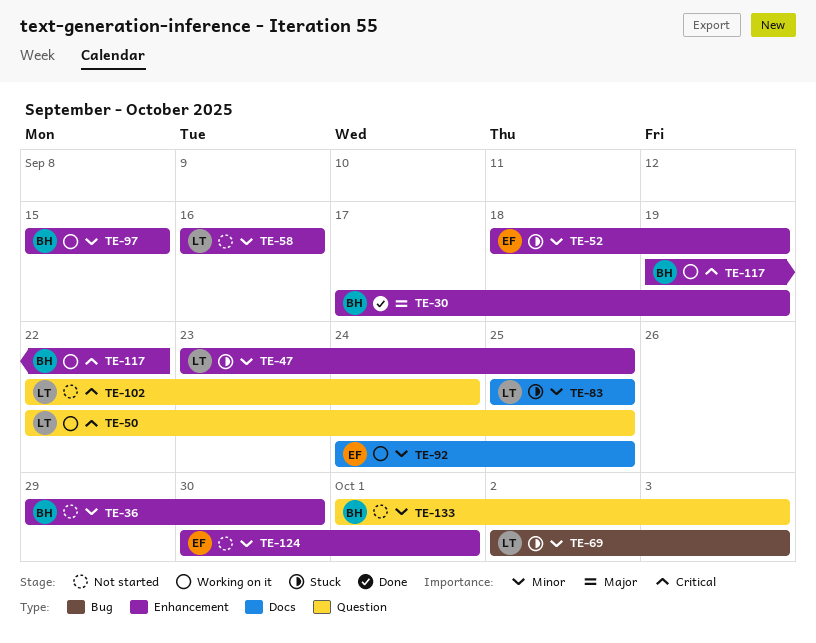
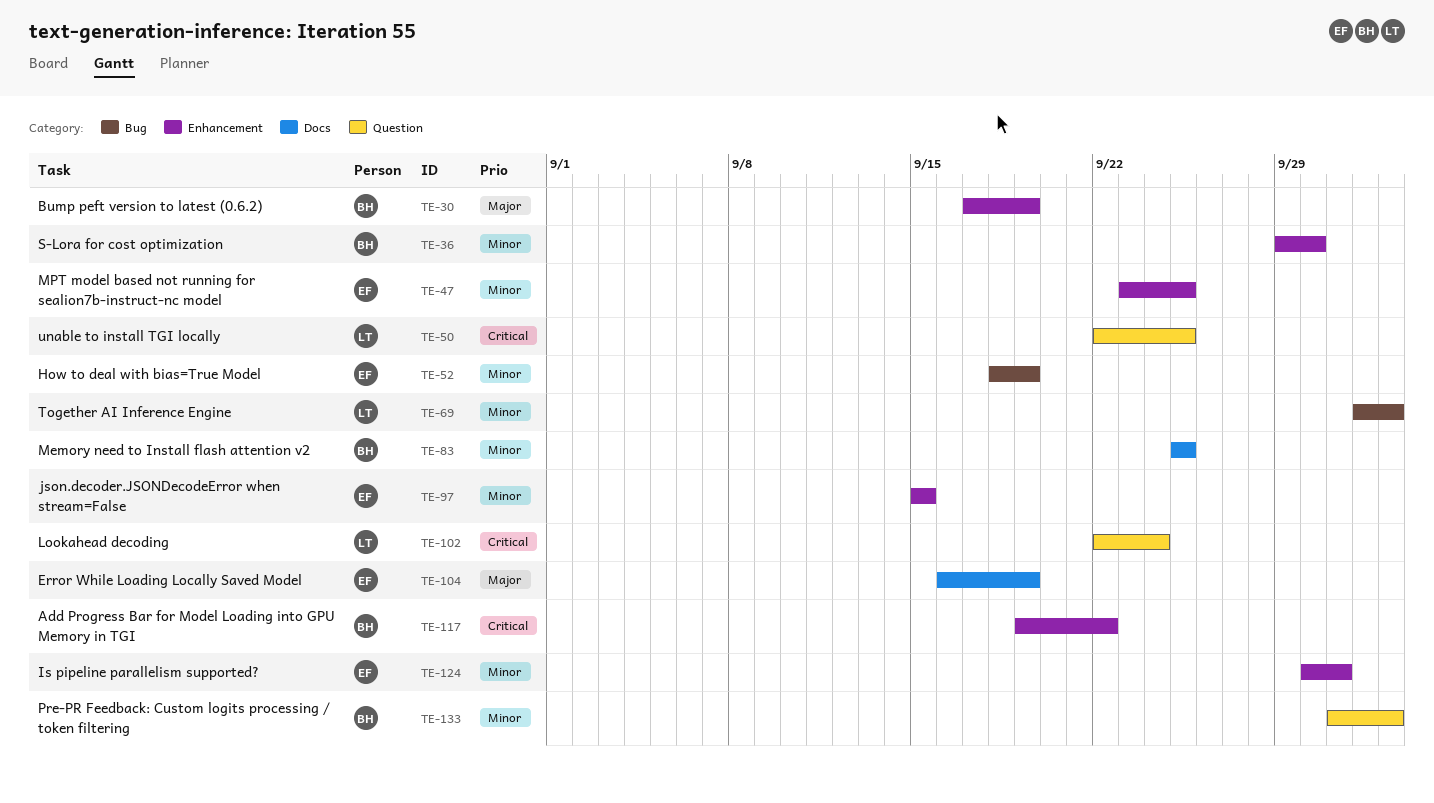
TE-47, owner: LT -> EF
TE-52, label: Enhancement -> Bug
TE-58: present -> none
TE-83, owner: LT -> BH
TE-92: present -> none
TE-97, owner: BH -> EF
TE-104: none -> present

